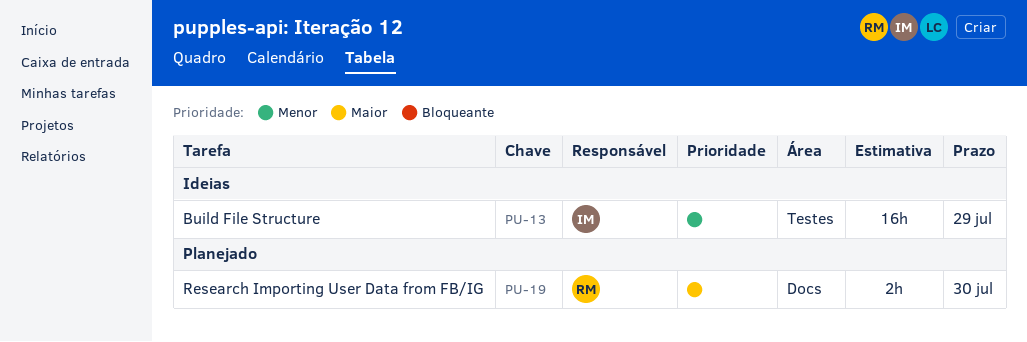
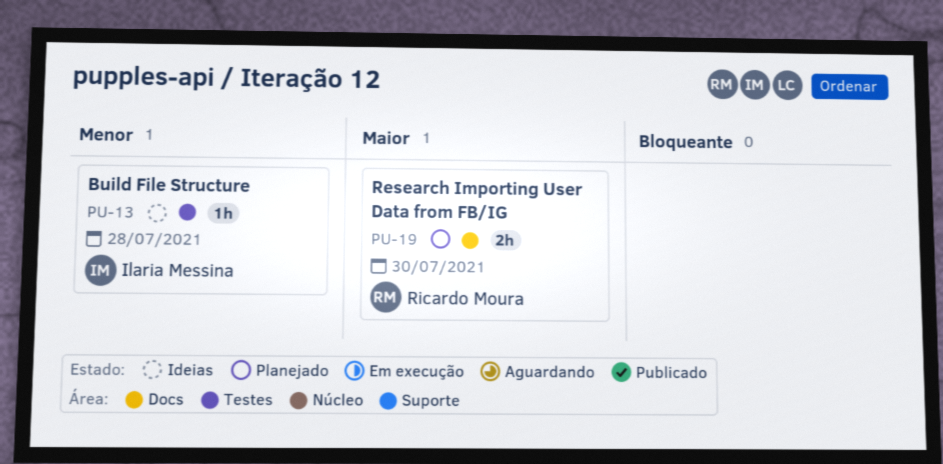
PU-13, estimate: 16h -> 1h
PU-13, due: Jul 29 -> Jul 28

